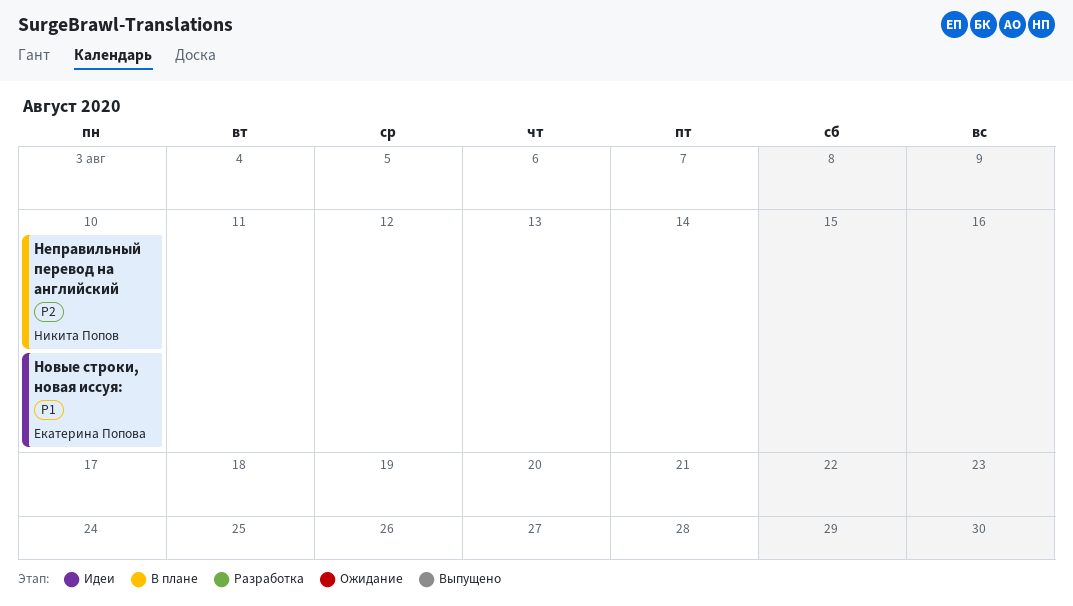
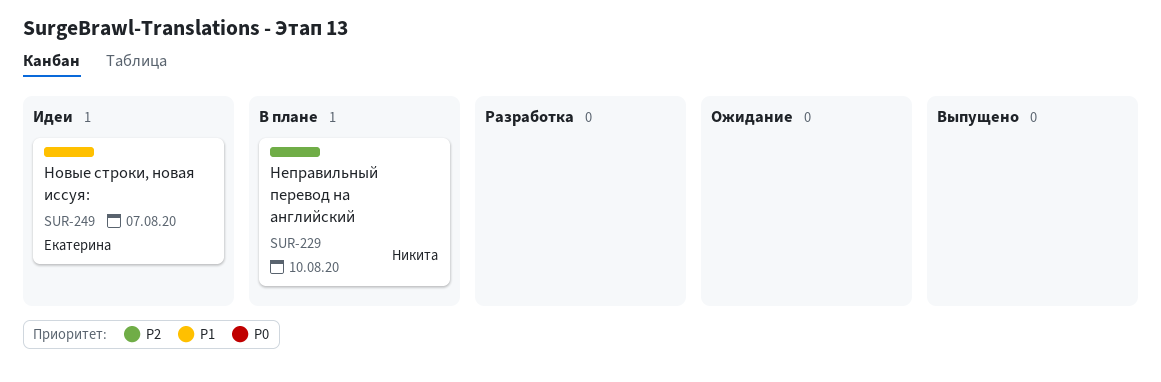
Новые строки, новая иссуя:, due: Aug 10 -> Aug 7

